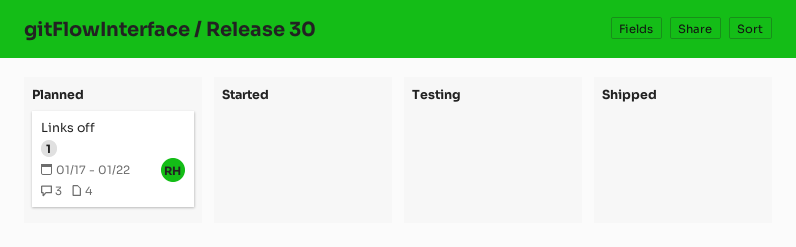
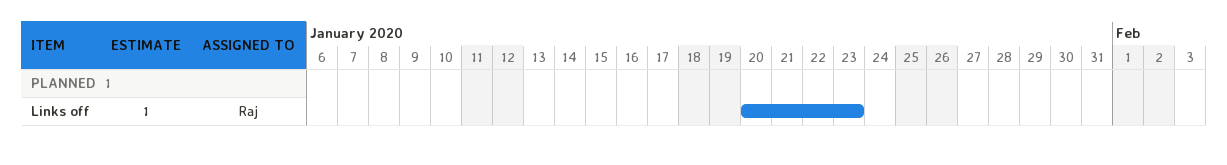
Links off, start: Jan 17 -> Jan 20
Links off, due: Jan 22 -> Jan 23

